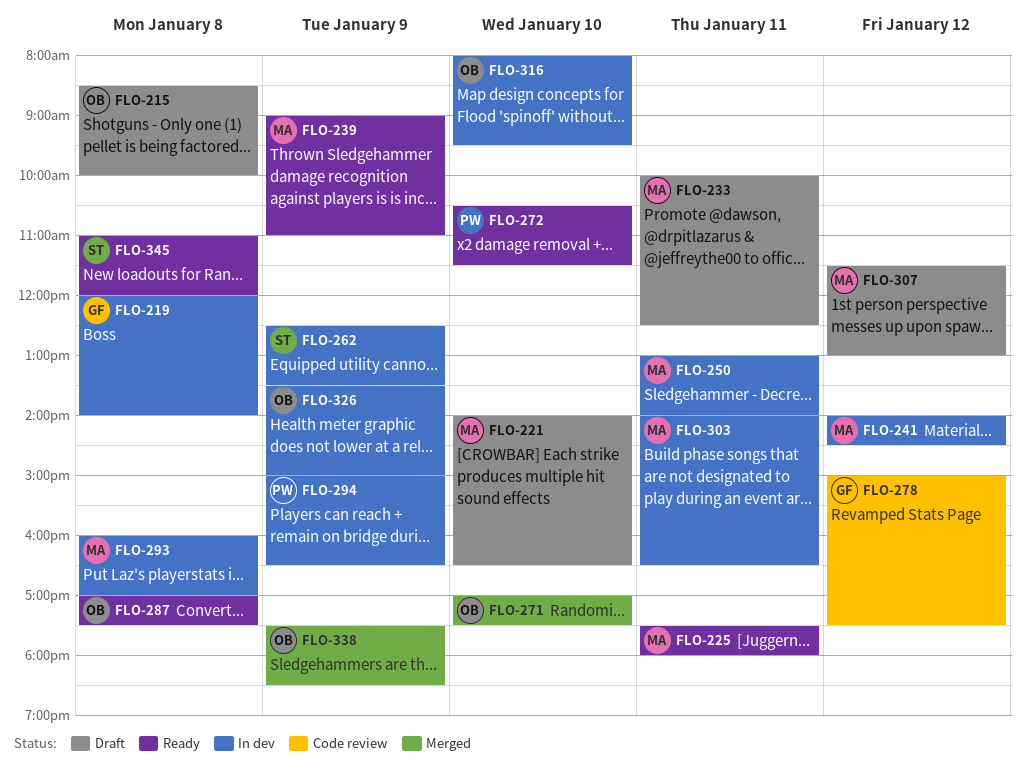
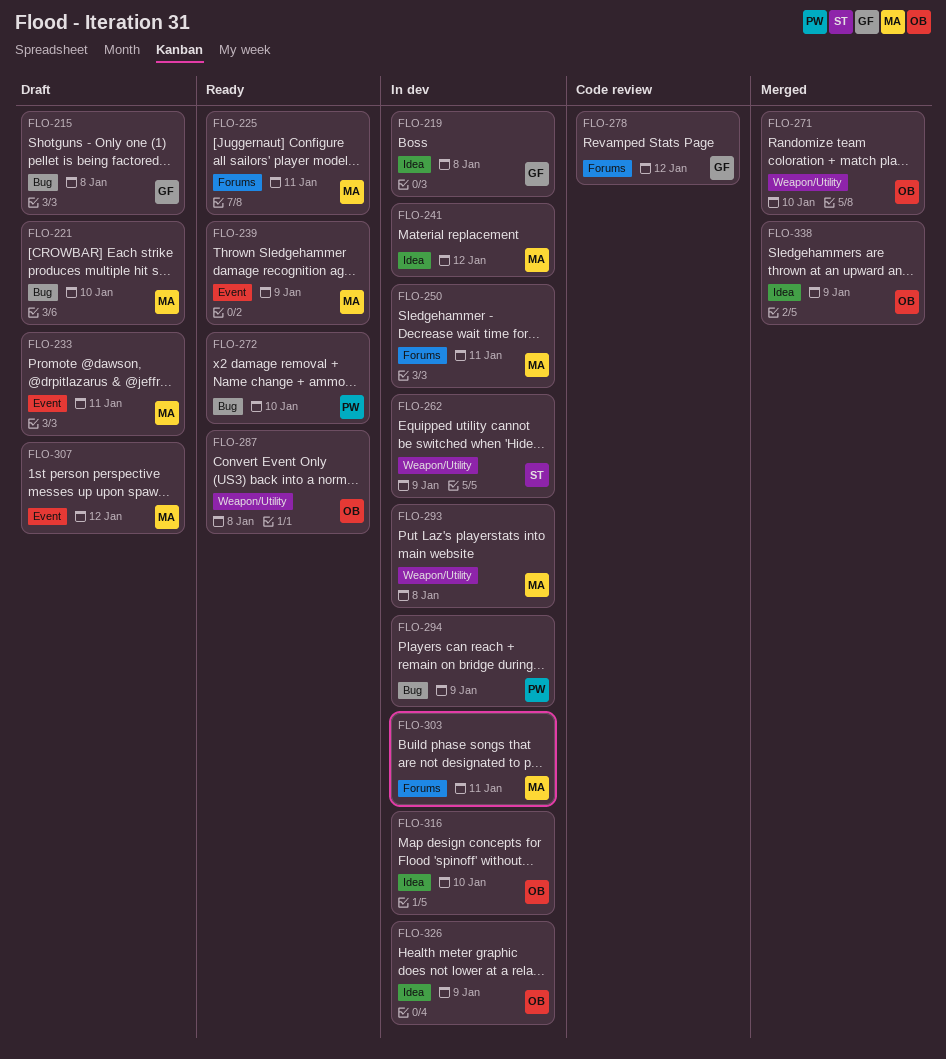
FLO-215, owner: OB -> GF
FLO-345: present -> none

